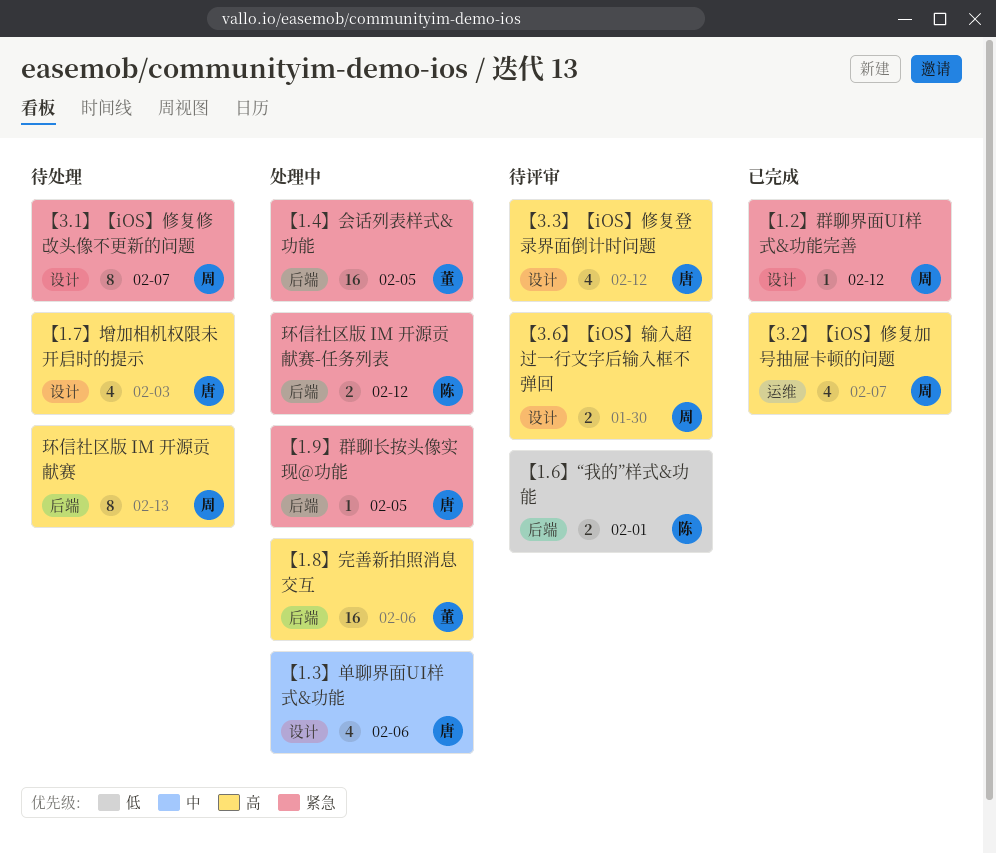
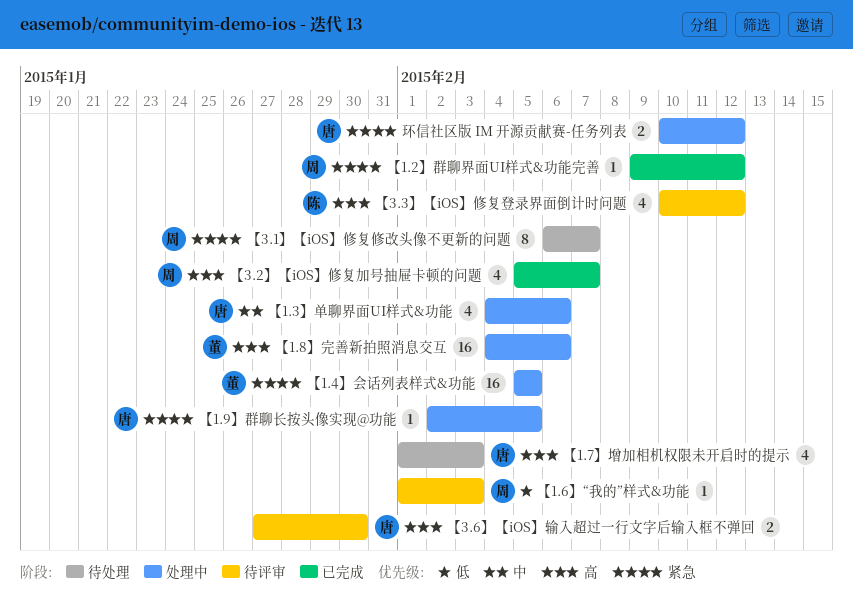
【1.6】“我的”样式&功能, owner: 陈 -> 周
【1.6】“我的”样式&功能, estimate: 2 -> 1
【1.6】“我的”样式&功能, due: Feb 1 -> Feb 3
【3.3】【iOS】修复登录界面倒计时问题, owner: 唐 -> 陈
【3.6】【iOS】输入超过一行文字后输入框不弹回, owner: 周 -> 唐
环信社区版 IM 开源贡献赛: present -> none
环信社区版 IM 开源贡献赛-任务列表, owner: 陈 -> 唐

